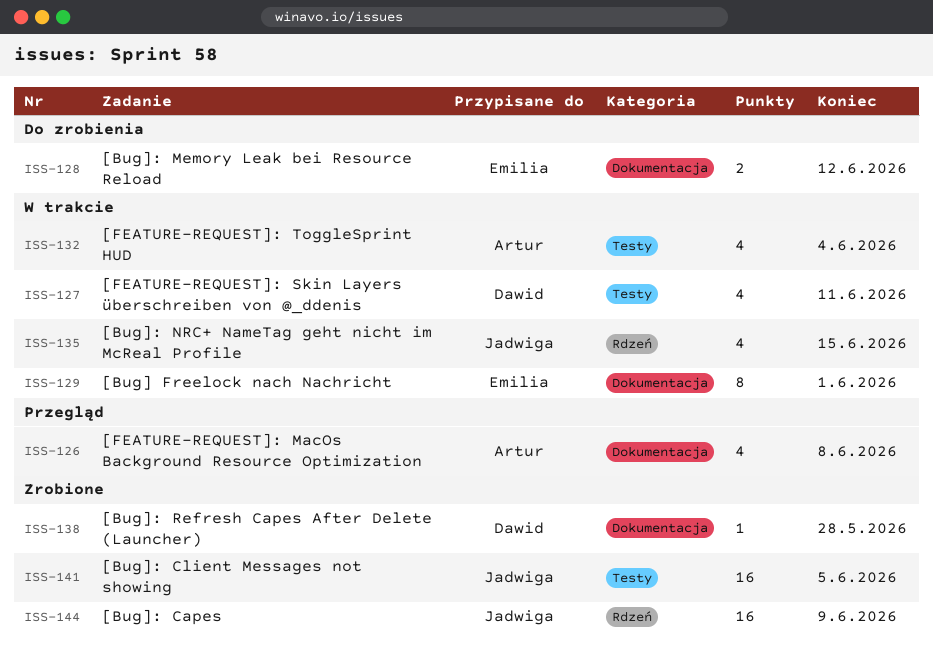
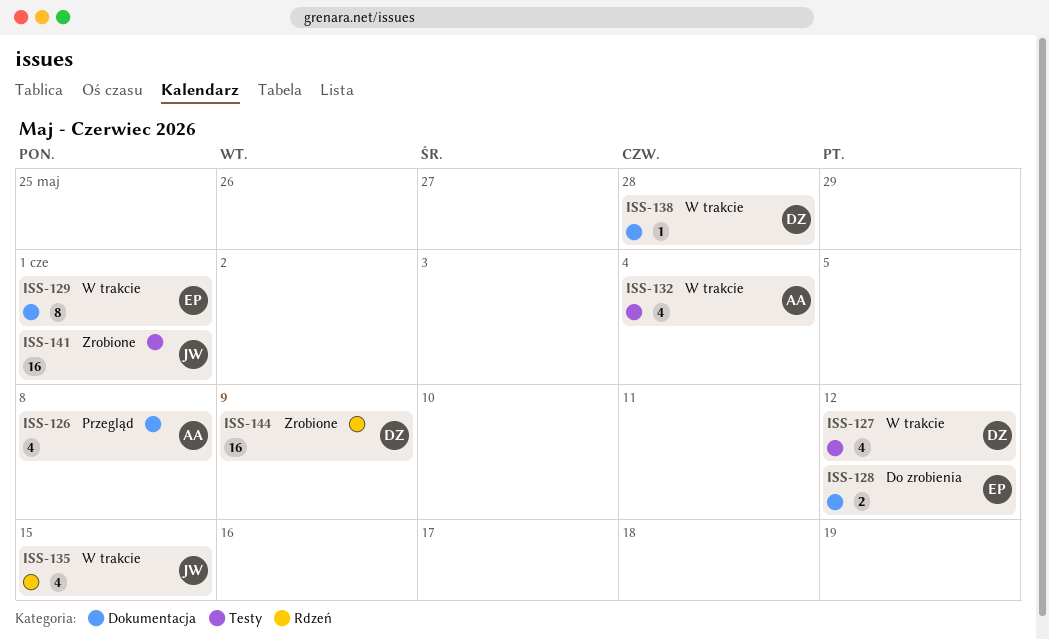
ISS-127, due: Jun 11 -> Jun 12
ISS-138, status: Zrobione -> W trakcie
ISS-141, due: Jun 5 -> Jun 1
ISS-144, owner: Jadwiga -> Dawid

